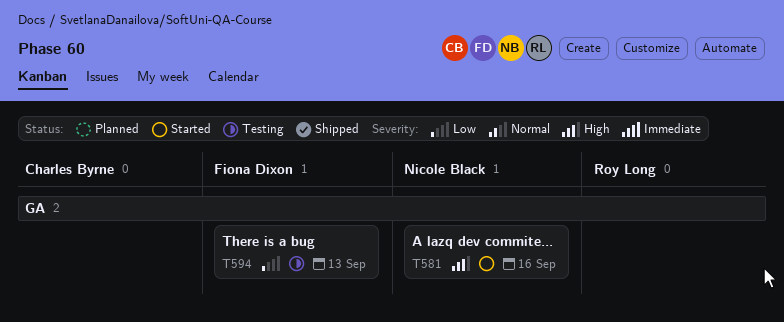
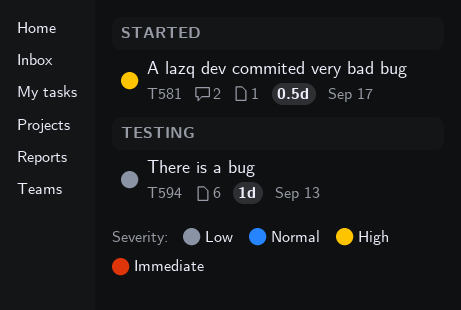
T581, due: Sep 16 -> Sep 17

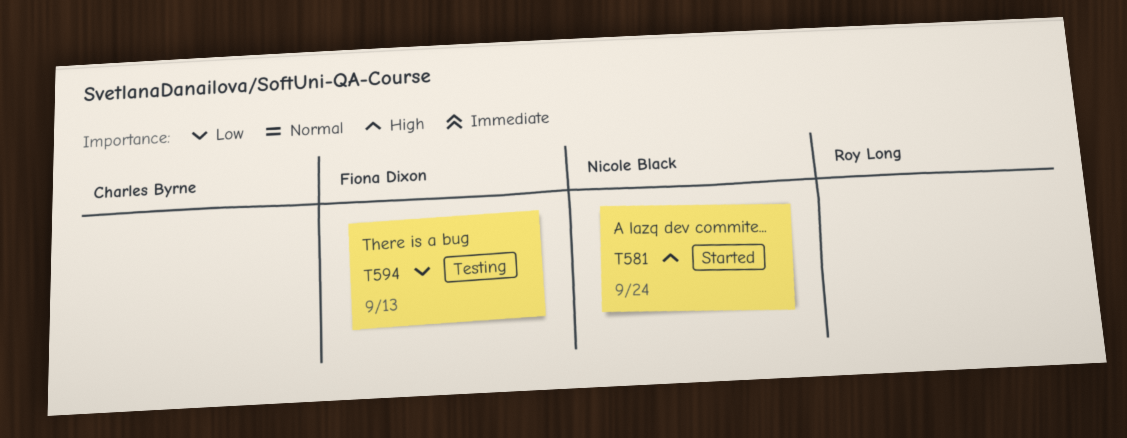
T581, due: Sep 17 -> Sep 24

